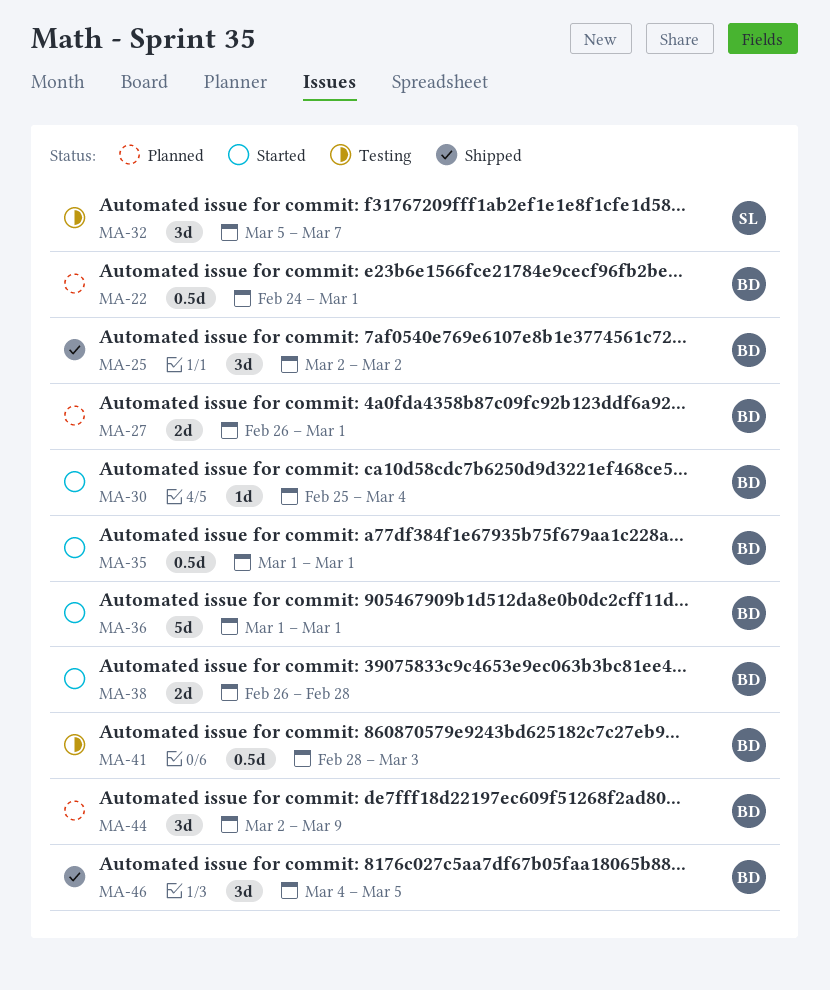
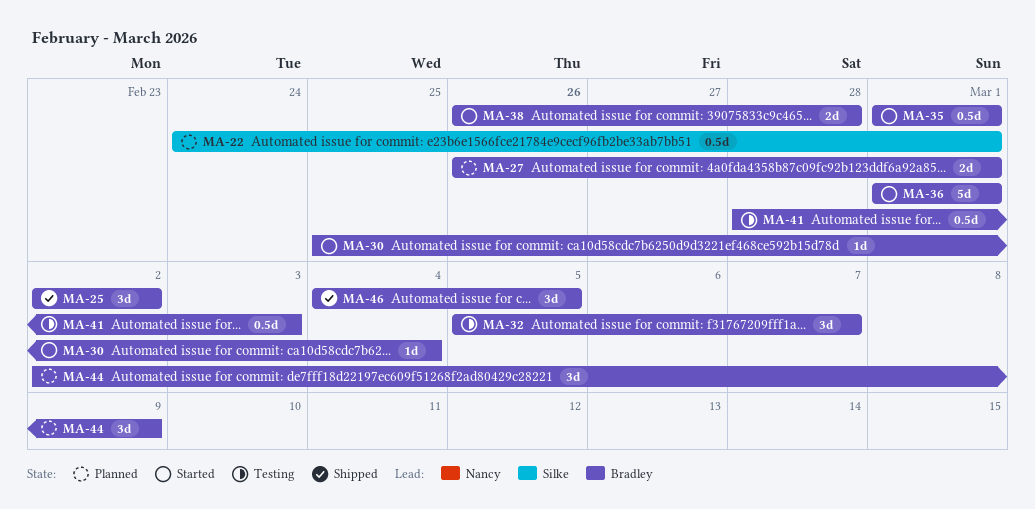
MA-22, owner: Bradley -> Silke
MA-32, owner: Silke -> Bradley

